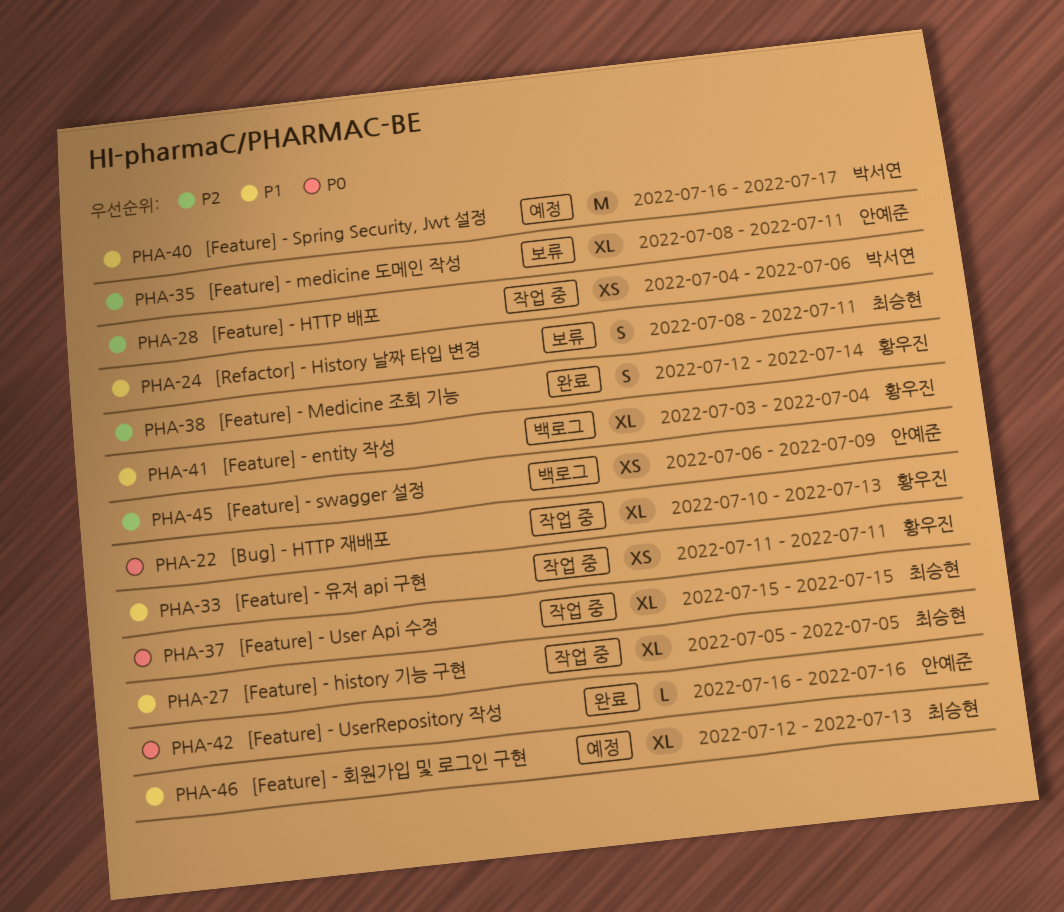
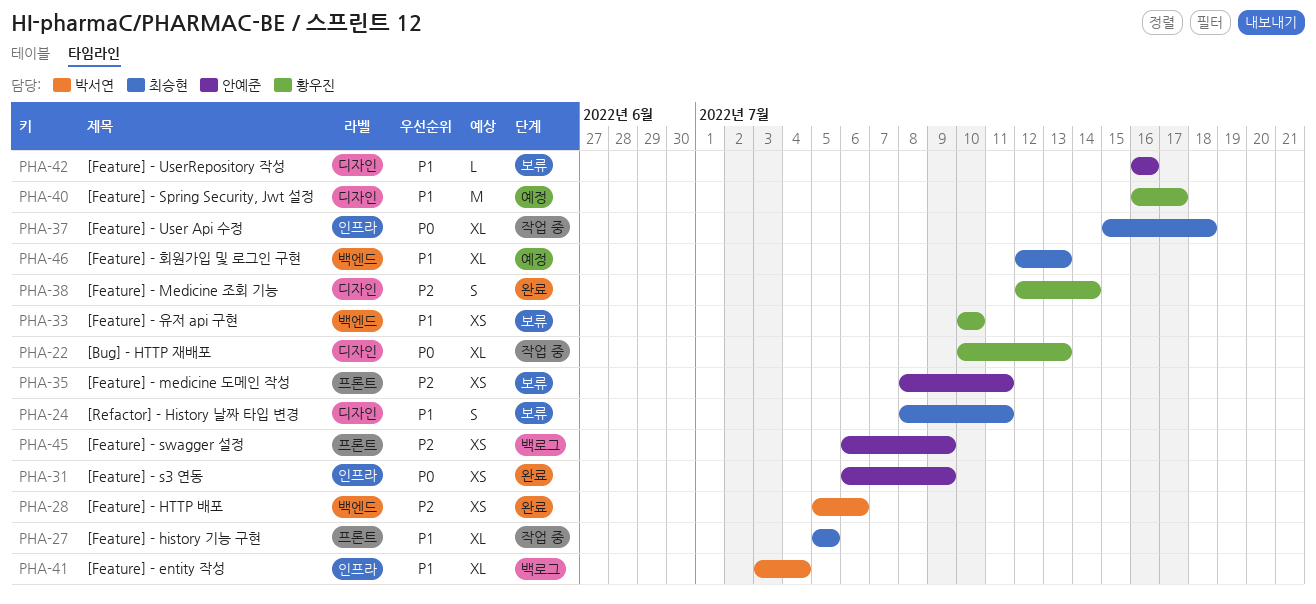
PHA-28, status: 작업 중 -> 완료
PHA-28, start: Jul 4 -> Jul 5
PHA-31: none -> present
PHA-33, status: 작업 중 -> 보류
PHA-33, start: Jul 11 -> Jul 10
PHA-33, due: Jul 11 -> Jul 10
PHA-35, estimate: XL -> XS
PHA-37, due: Jul 15 -> Jul 18
PHA-40, owner: 박서연 -> 황우진
PHA-41, owner: 황우진 -> 박서연
PHA-42, status: 완료 -> 보류
PHA-42, priority: P0 -> P1

